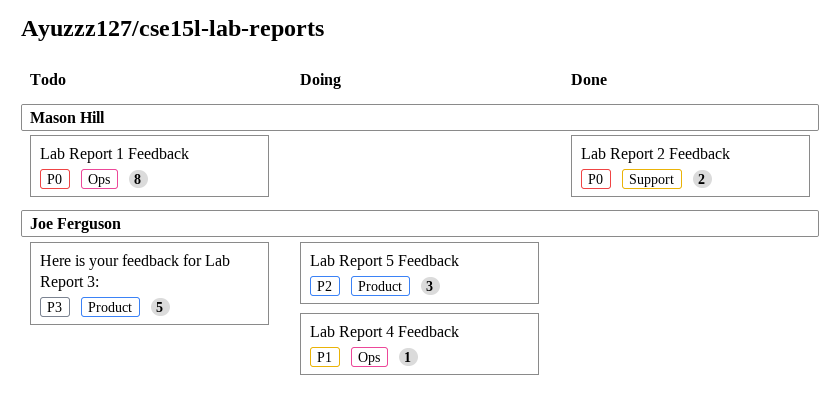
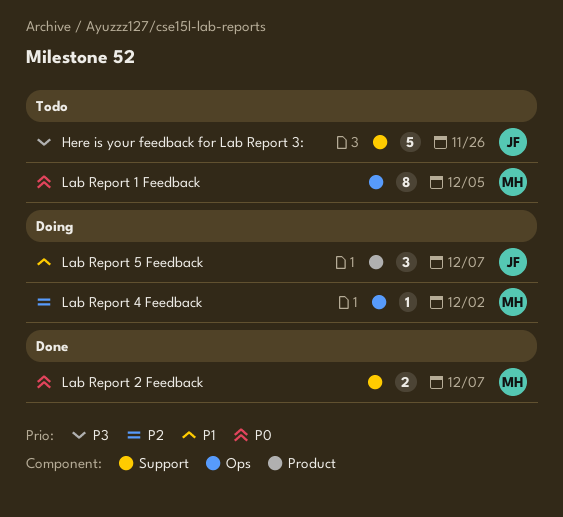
Here is your feedback for Lab Report 3:, label: Product -> Support
Lab Report 4 Feedback, owner: Joe Ferguson -> Mason Hill
Lab Report 4 Feedback, priority: P1 -> P2
Lab Report 5 Feedback, priority: P2 -> P1

